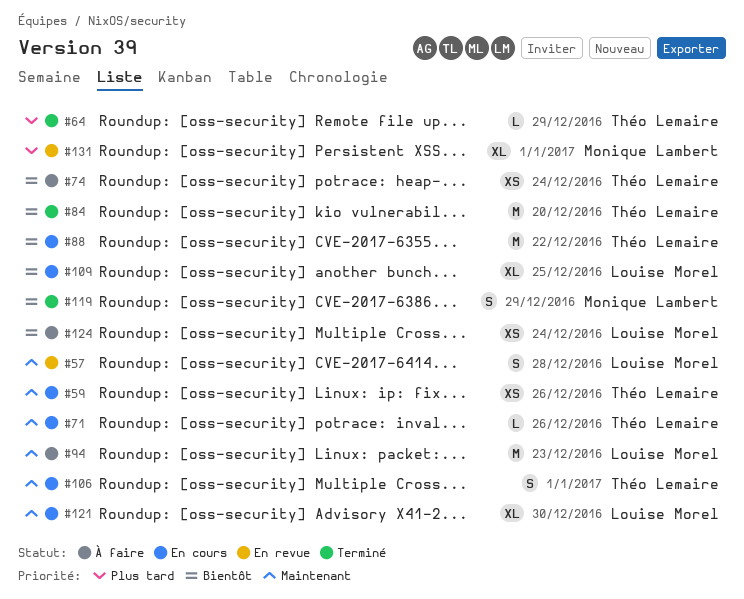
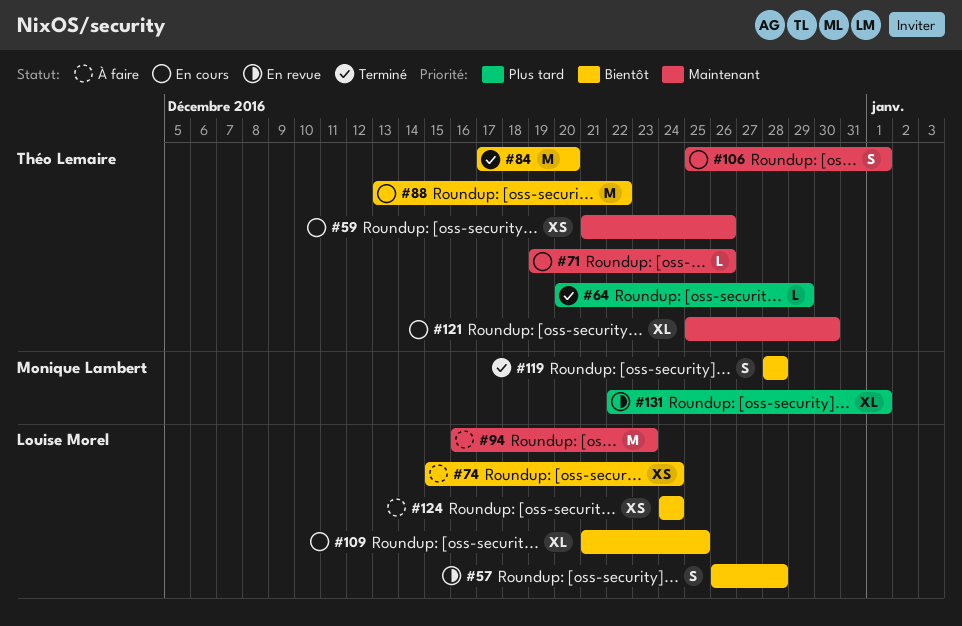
#57, priority: Maintenant -> Bientôt
#74, owner: Théo Lemaire -> Louise Morel
#119, due: Dec 29 -> Dec 28
#121, owner: Louise Morel -> Théo Lemaire

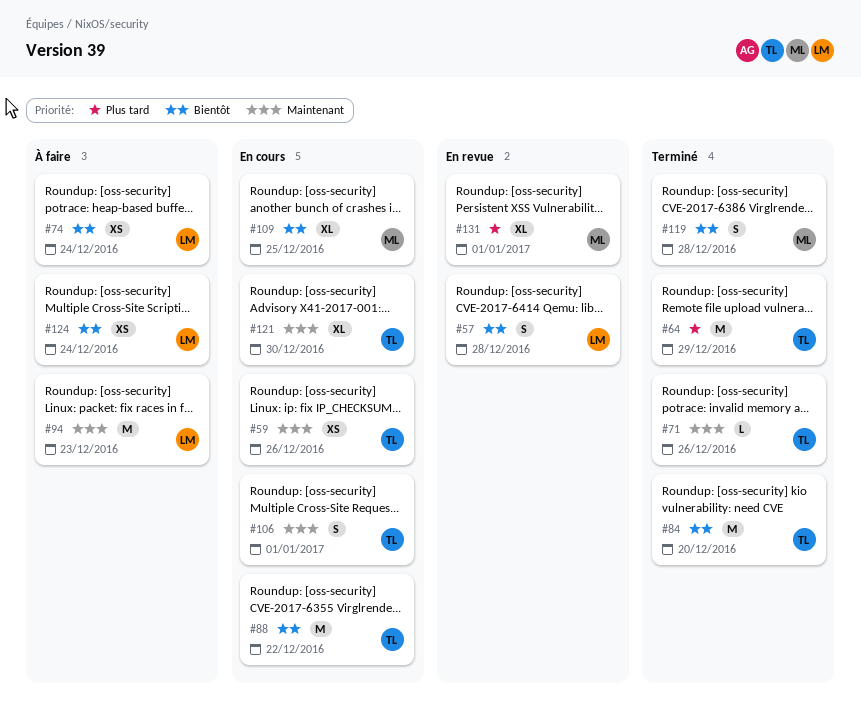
#64, estimate: L -> M
#71, status: En cours -> Terminé
#109, owner: Louise Morel -> Monique Lambert

